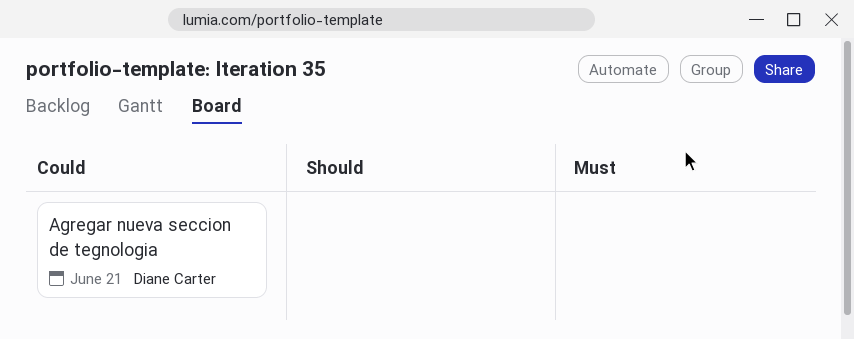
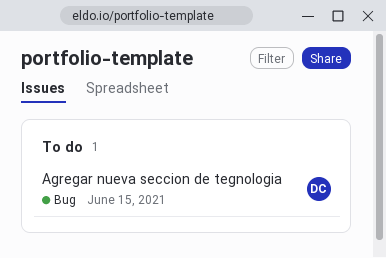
Agregar nueva seccion de tegnologia, due: Jun 21 -> Jun 15

